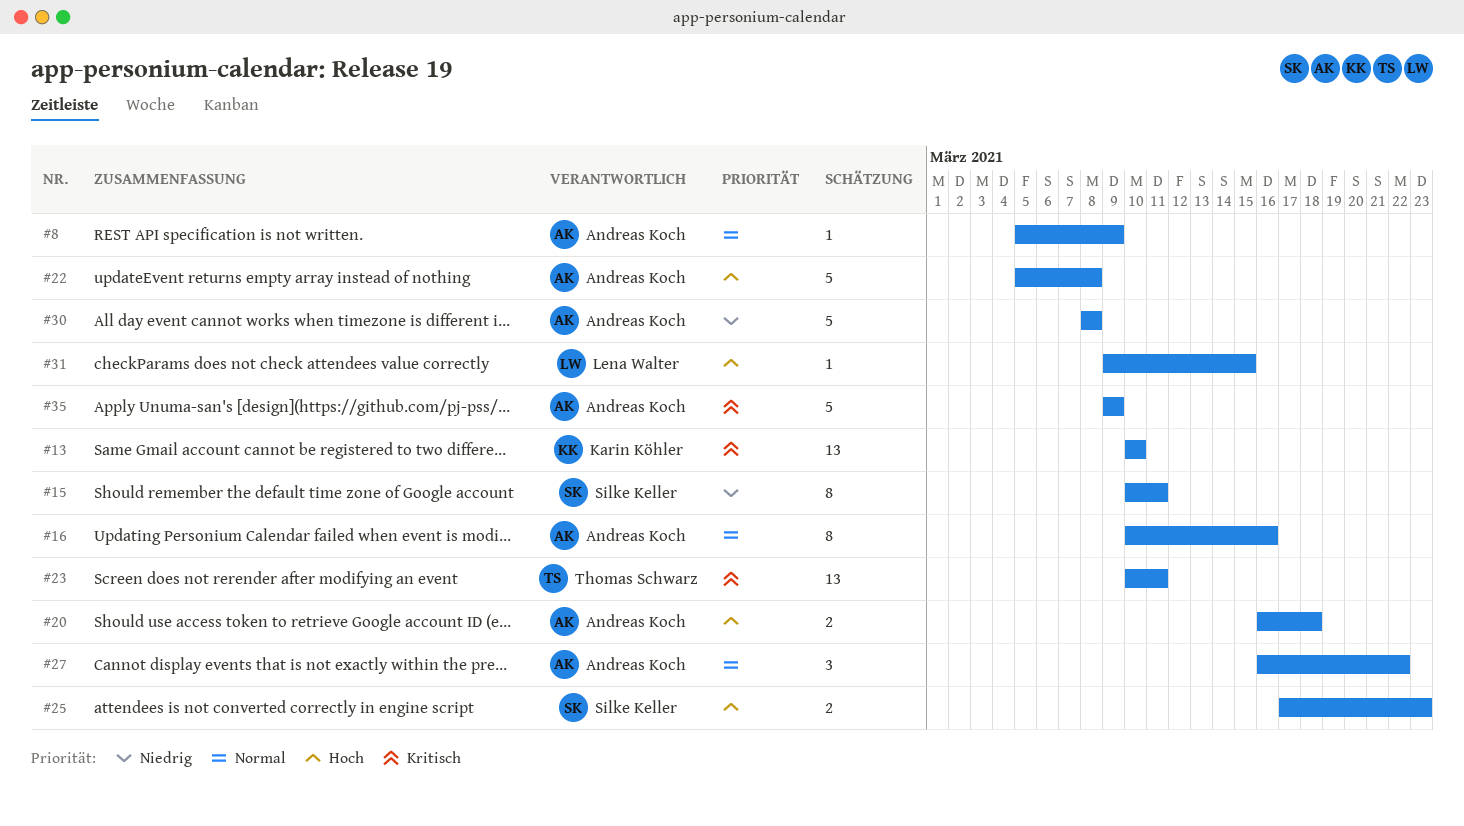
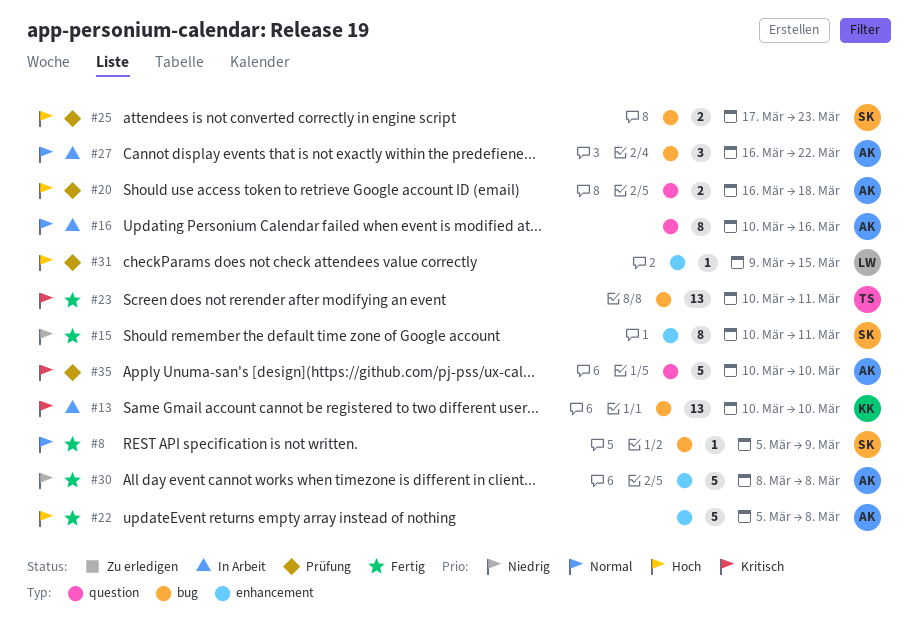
#8, owner: Andreas Koch -> Silke Keller
#35, start: Mar 9 -> Mar 10
#35, due: Mar 9 -> Mar 10

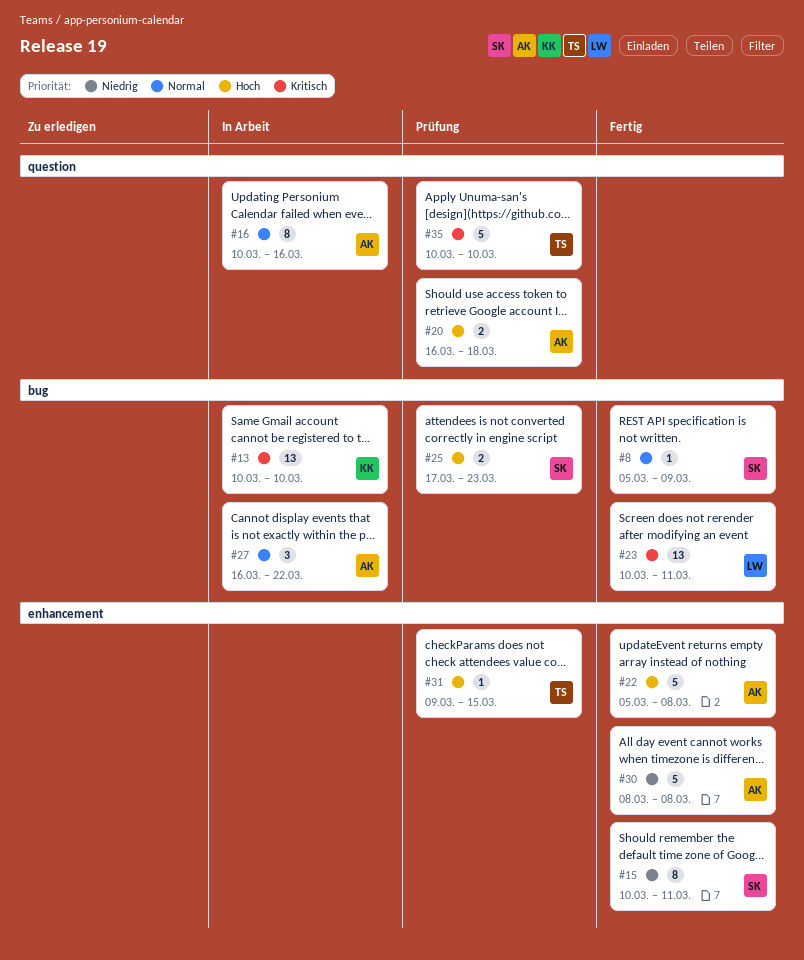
#23, owner: TS -> LW
#31, owner: LW -> TS
#35, owner: AK -> TS

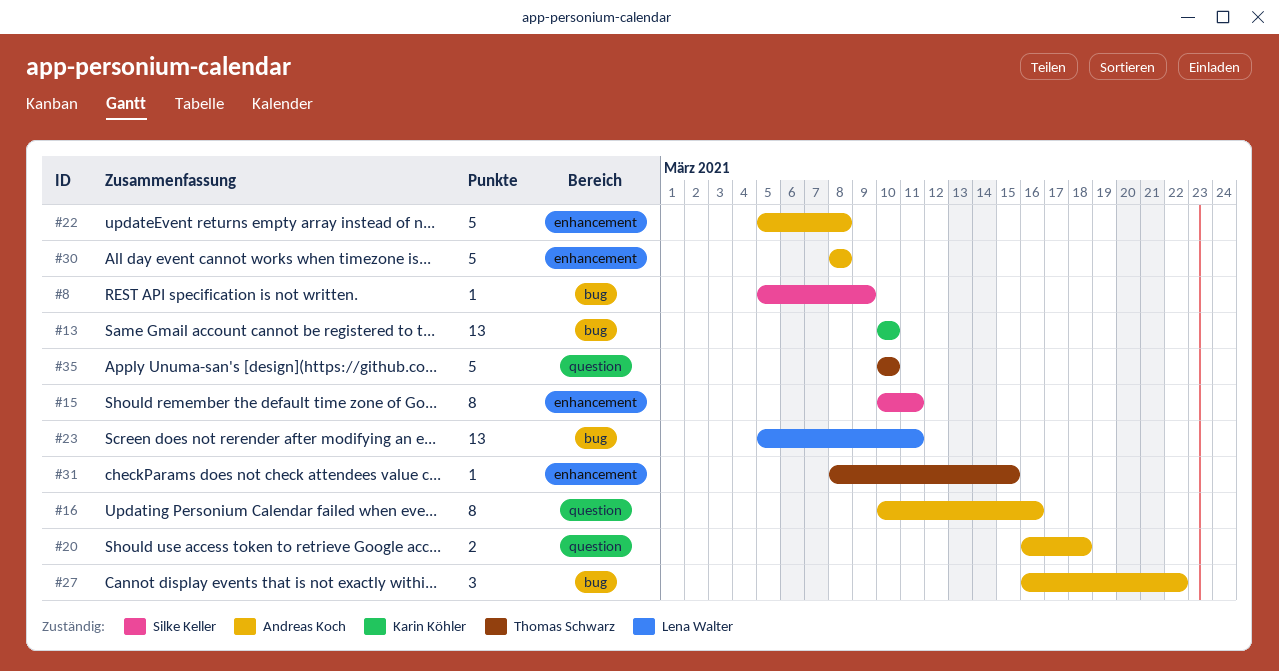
#23, start: Mar 10 -> Mar 5
#25: present -> none
#31, start: Mar 9 -> Mar 8

